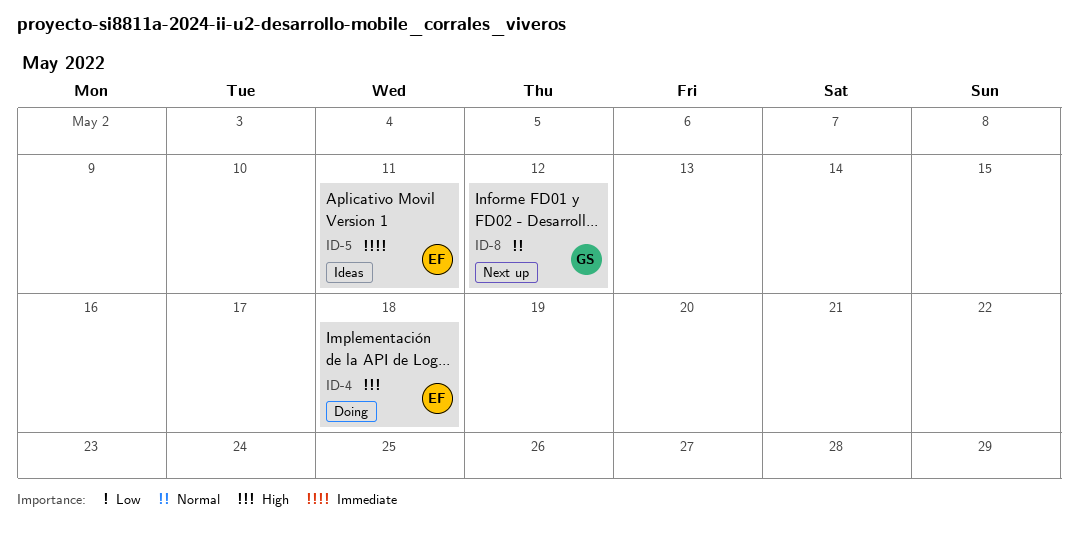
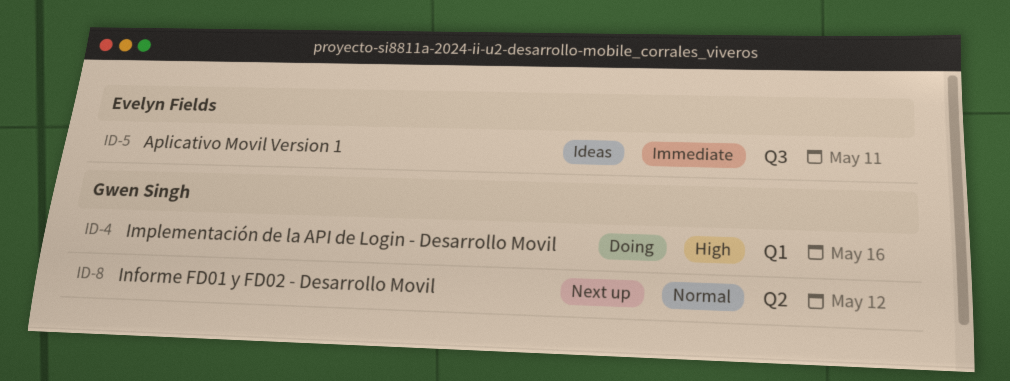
ID-4, owner: Evelyn Fields -> Gwen Singh
ID-4, due: May 18 -> May 16

